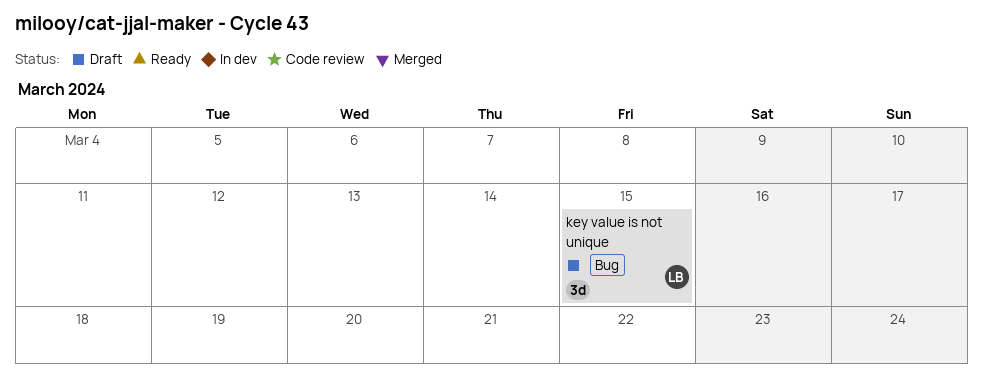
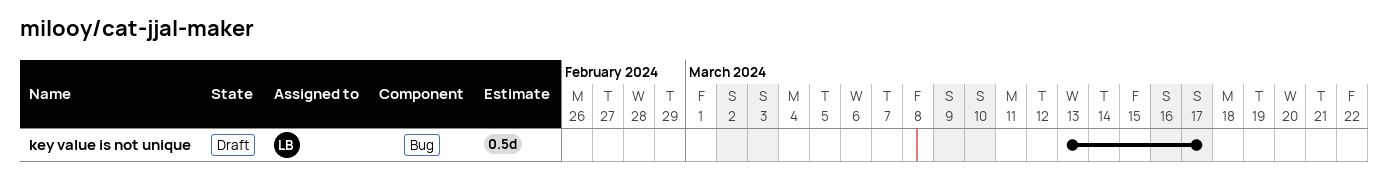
key value is not unique, estimate: 3d -> 0.5d
key value is not unique, due: Mar 15 -> Mar 17

